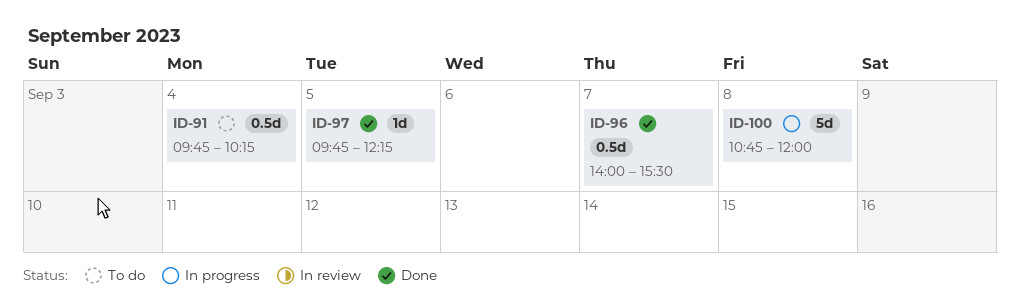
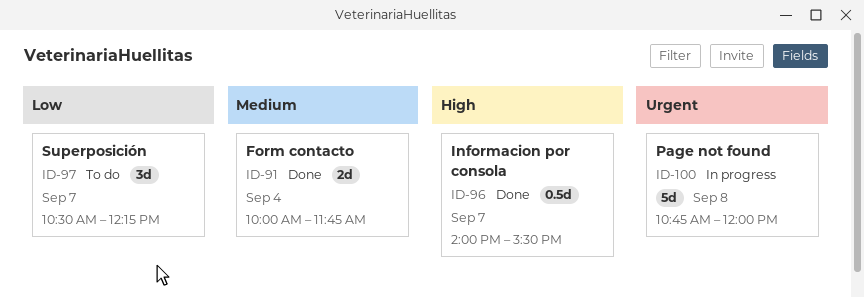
ID-91, status: To do -> Done
ID-91, estimate: 0.5d -> 2d
ID-91, begins: 09:45 -> 10:00
ID-91, ends: 10:15 -> 11:45
ID-97, status: Done -> To do
ID-97, estimate: 1d -> 3d
ID-97, day: Sep 5 -> Sep 7
ID-97, begins: 09:45 -> 10:30

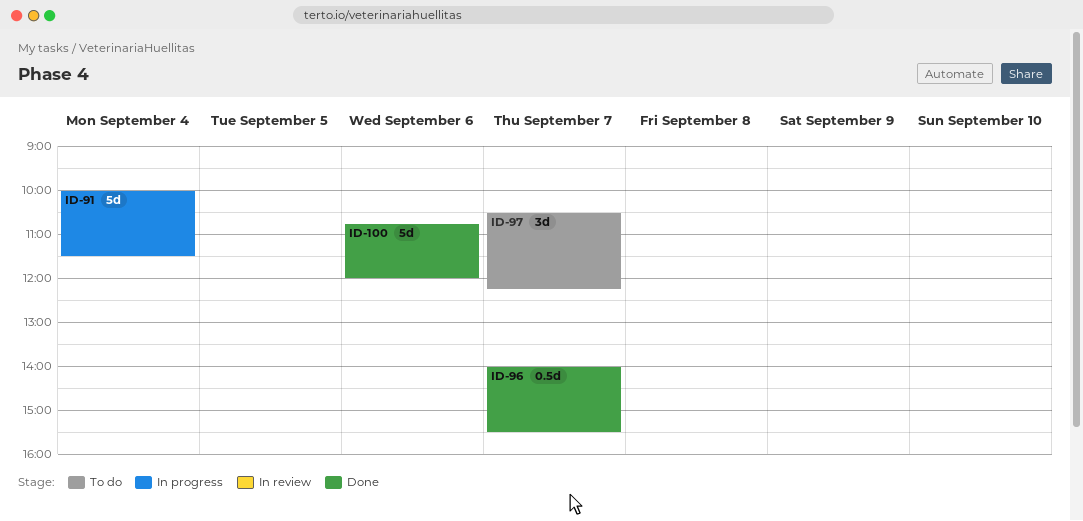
ID-91, status: Done -> In progress
ID-91, estimate: 2d -> 5d
ID-91, ends: 11:45 -> 11:30
ID-100, status: In progress -> Done
ID-100, day: Sep 8 -> Sep 6

